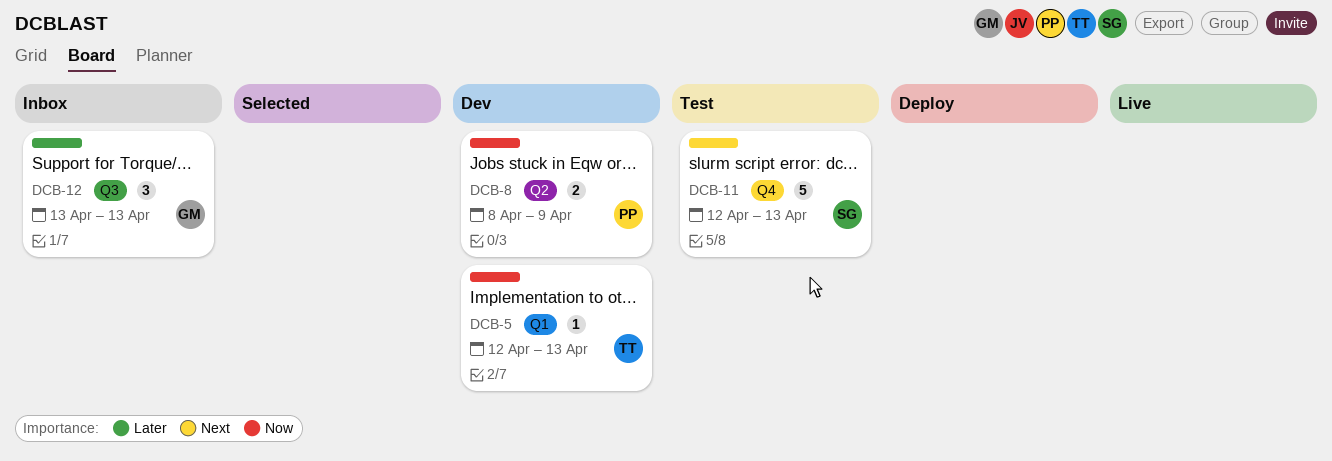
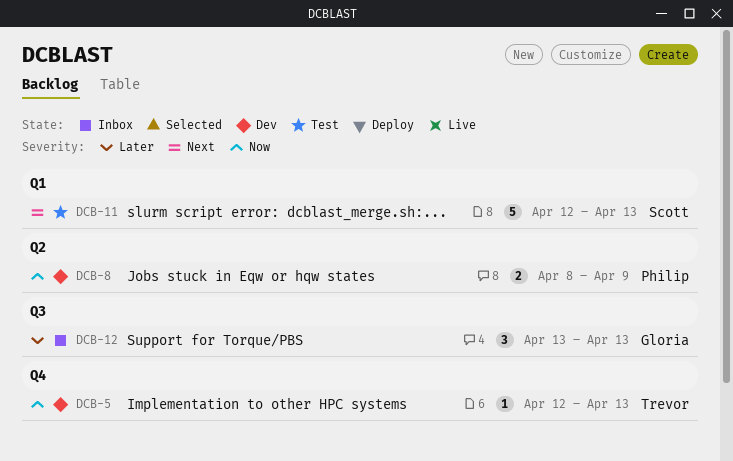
DCB-5, label: Q1 -> Q4
DCB-11, label: Q4 -> Q1

